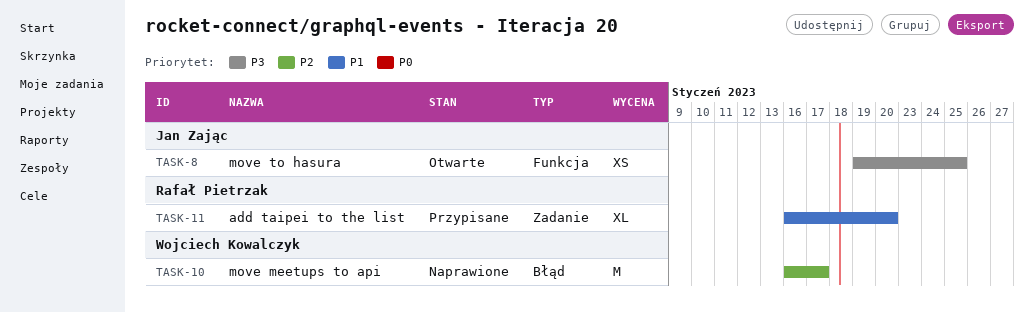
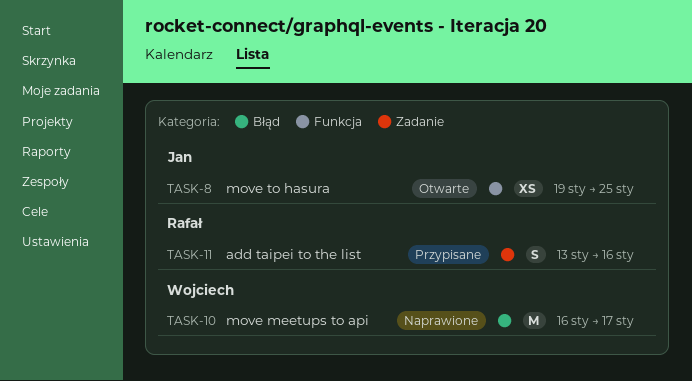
TASK-11, estimate: XL -> S
TASK-11, start: Jan 16 -> Jan 13
TASK-11, due: Jan 20 -> Jan 16

